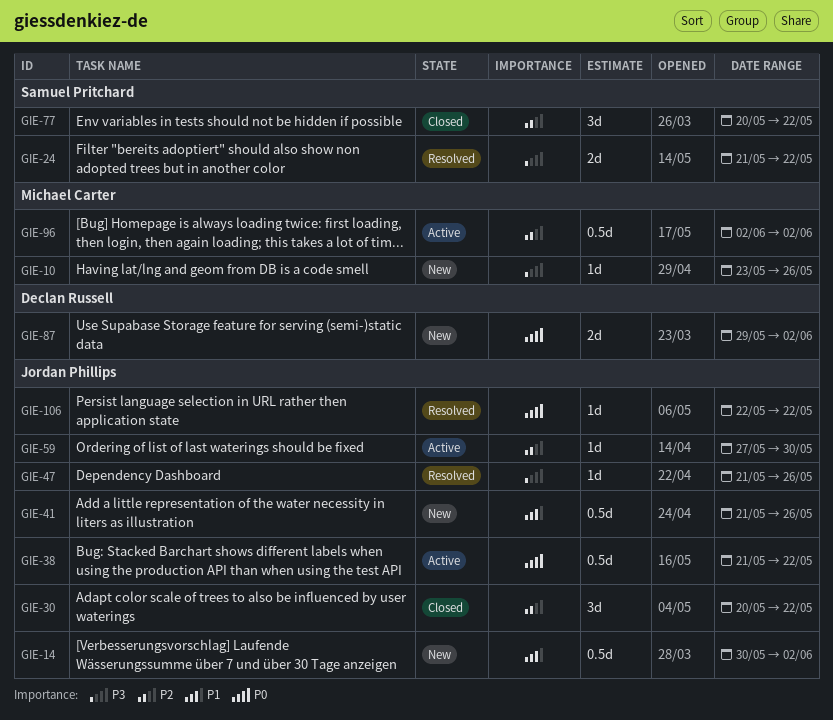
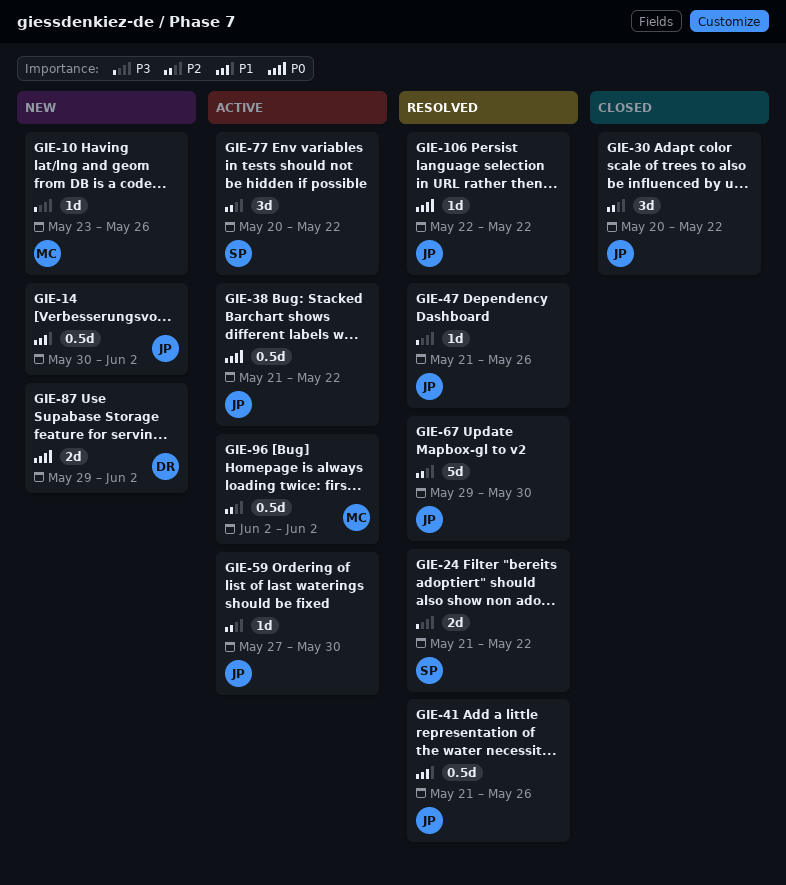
GIE-41, status: New -> Resolved
GIE-67: none -> present
GIE-77, status: Closed -> Active

